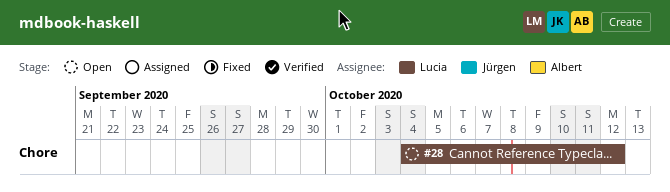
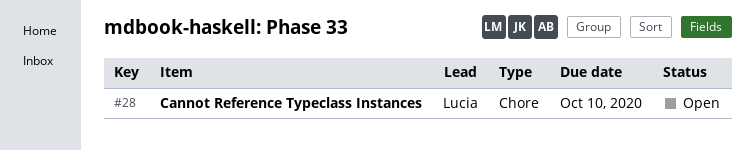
#28, due: Oct 12 -> Oct 10

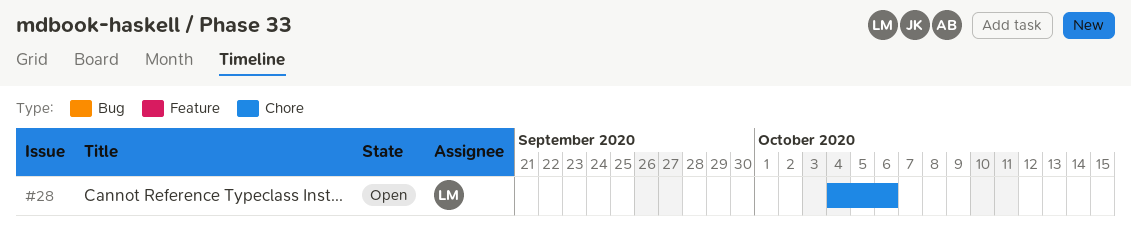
#28, due: Oct 10 -> Oct 6

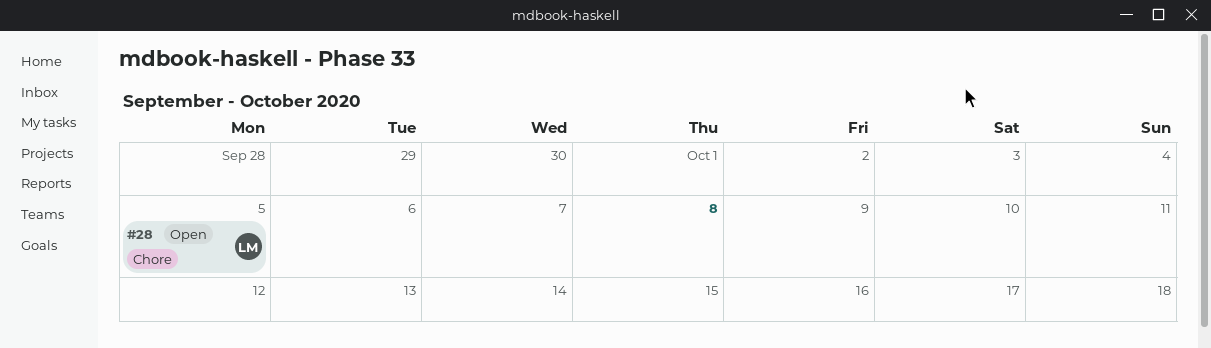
#28, due: Oct 6 -> Oct 5

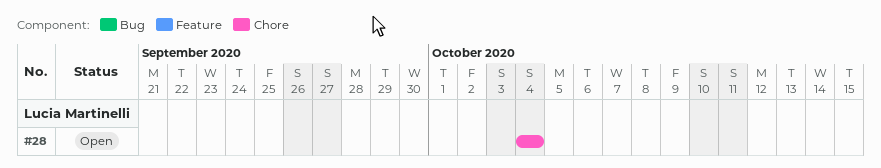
#28, due: Oct 5 -> Oct 4

